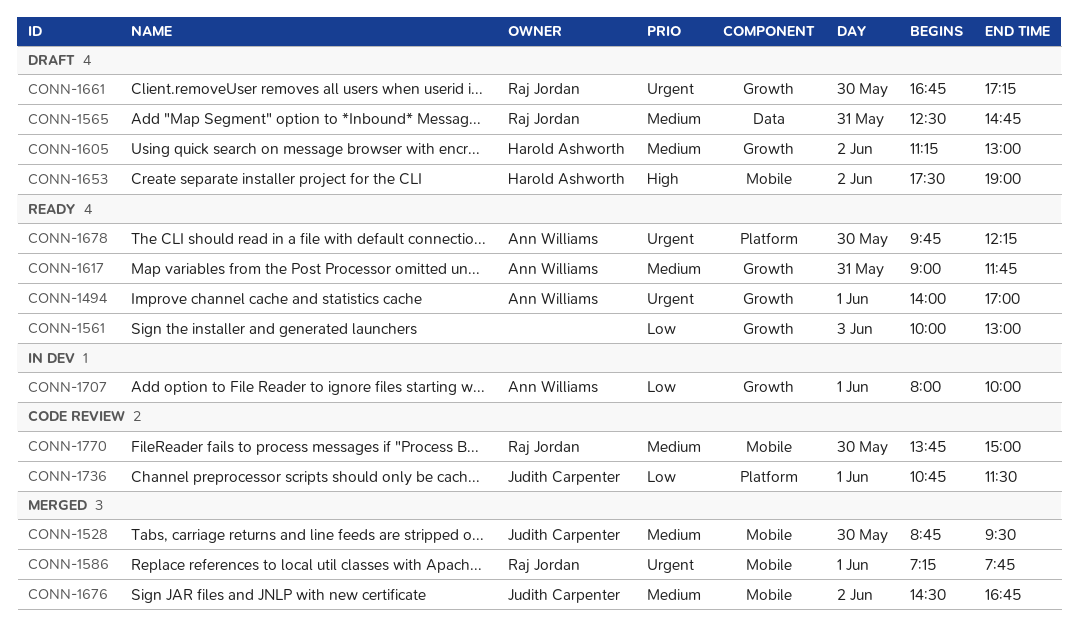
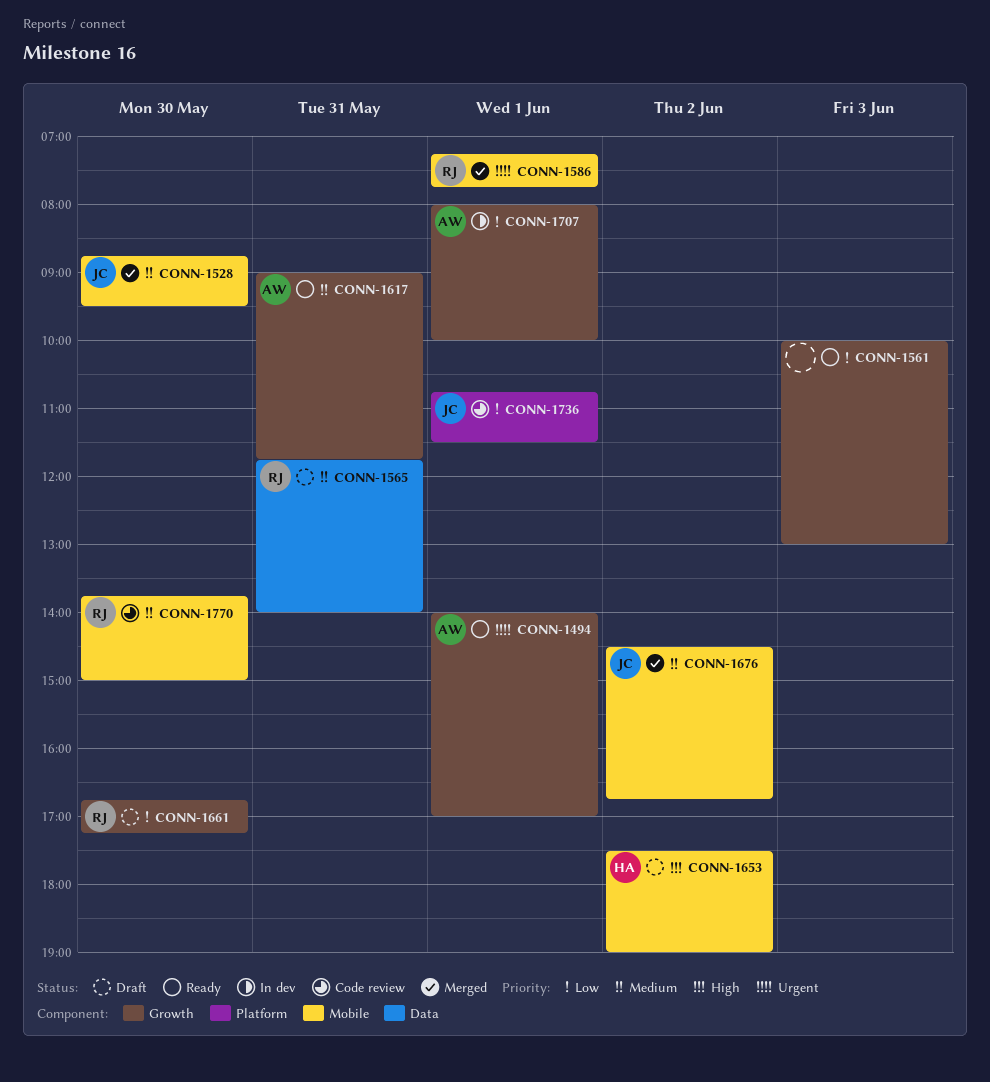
CONN-1565, begins: 12:30 -> 11:45
CONN-1565, ends: 14:45 -> 14:00
CONN-1605: present -> none
CONN-1661, priority: Urgent -> Low
CONN-1678: present -> none

